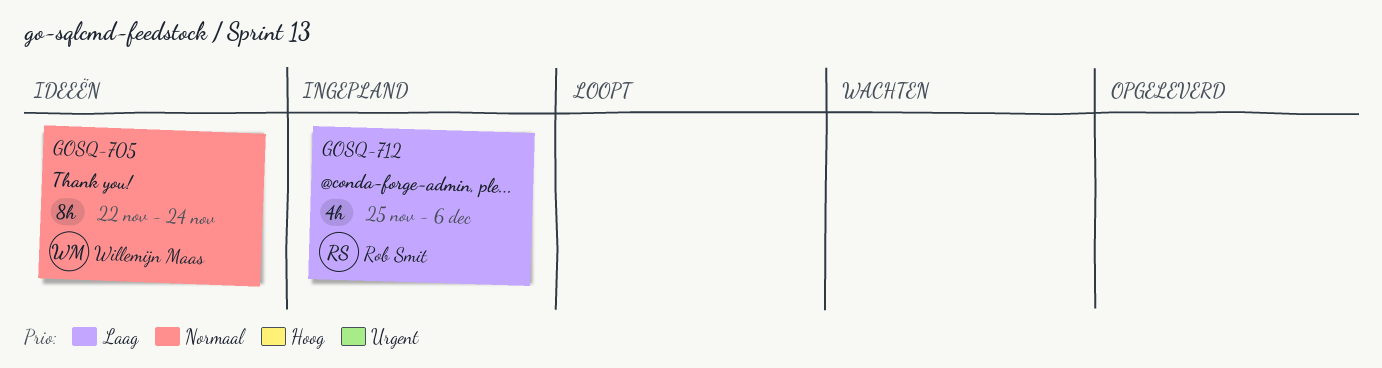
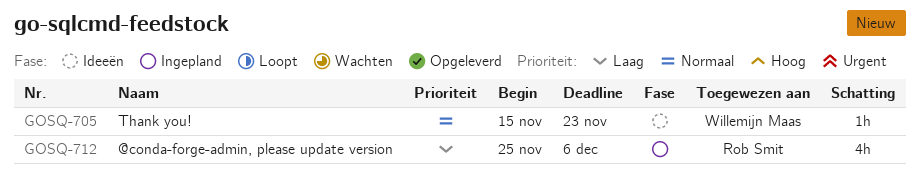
GOSQ-705, estimate: 8h -> 1h
GOSQ-705, start: Nov 22 -> Nov 15
GOSQ-705, due: Nov 24 -> Nov 23

